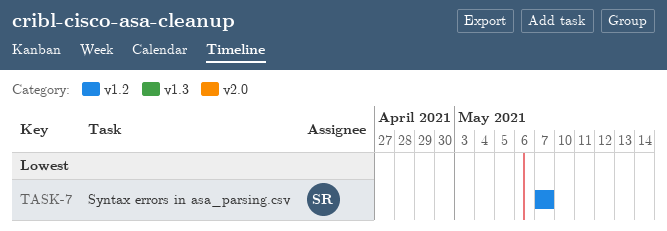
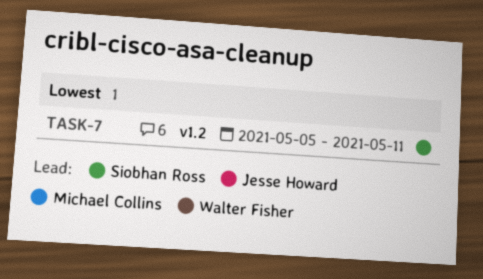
TASK-7, start: May 7 -> May 5
TASK-7, due: May 7 -> May 11

